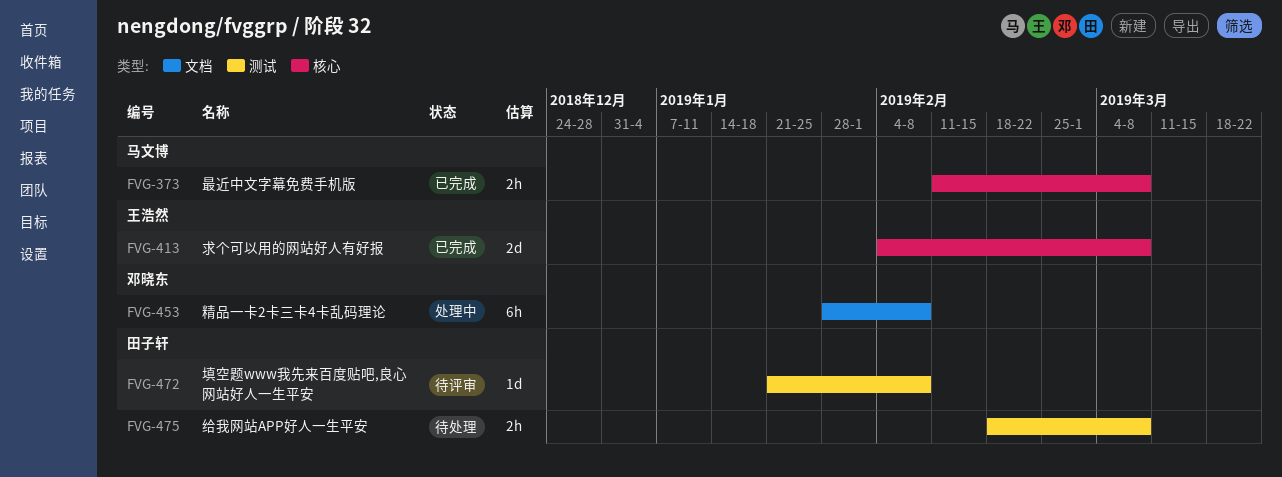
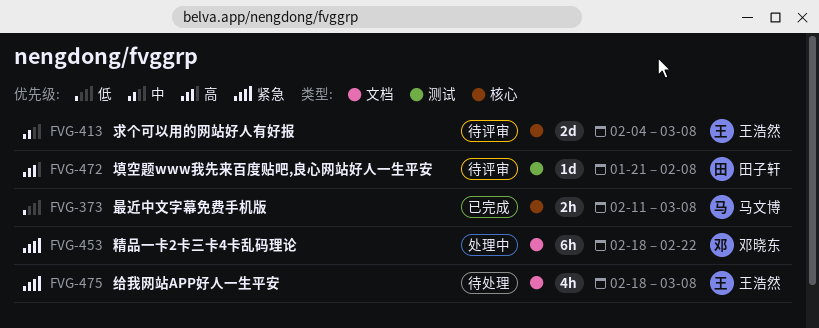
FVG-413, status: 已完成 -> 待评审
FVG-453, start: Jan 28 -> Feb 18
FVG-453, due: Feb 8 -> Feb 22
FVG-475, owner: 田子轩 -> 王浩然
FVG-475, label: 测试 -> 文档
FVG-475, estimate: 2h -> 4h

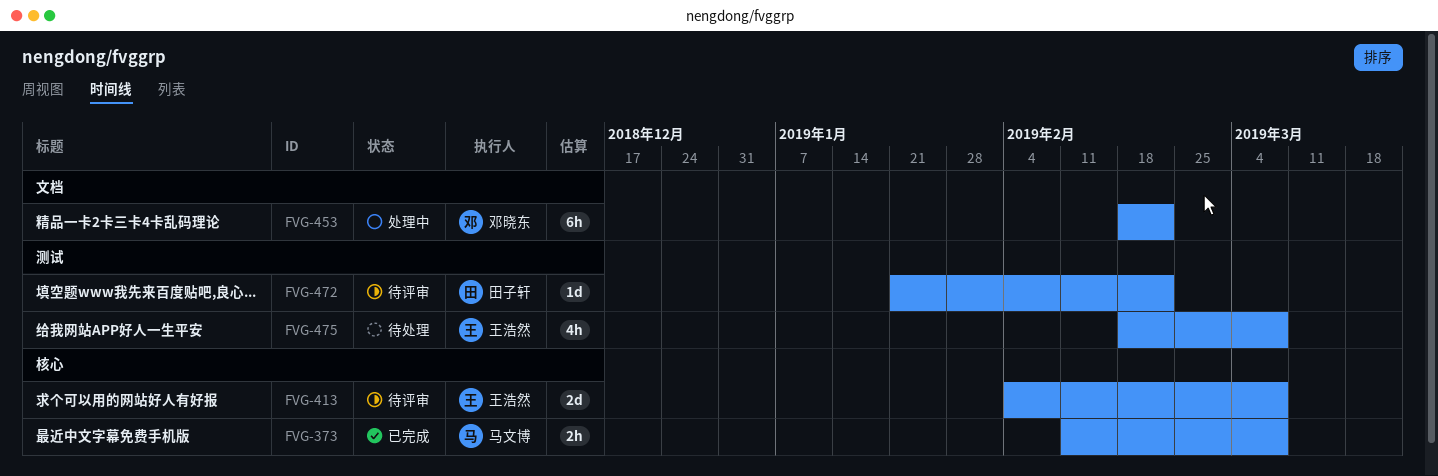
FVG-472, due: Feb 8 -> Feb 22
FVG-475, label: 文档 -> 测试

